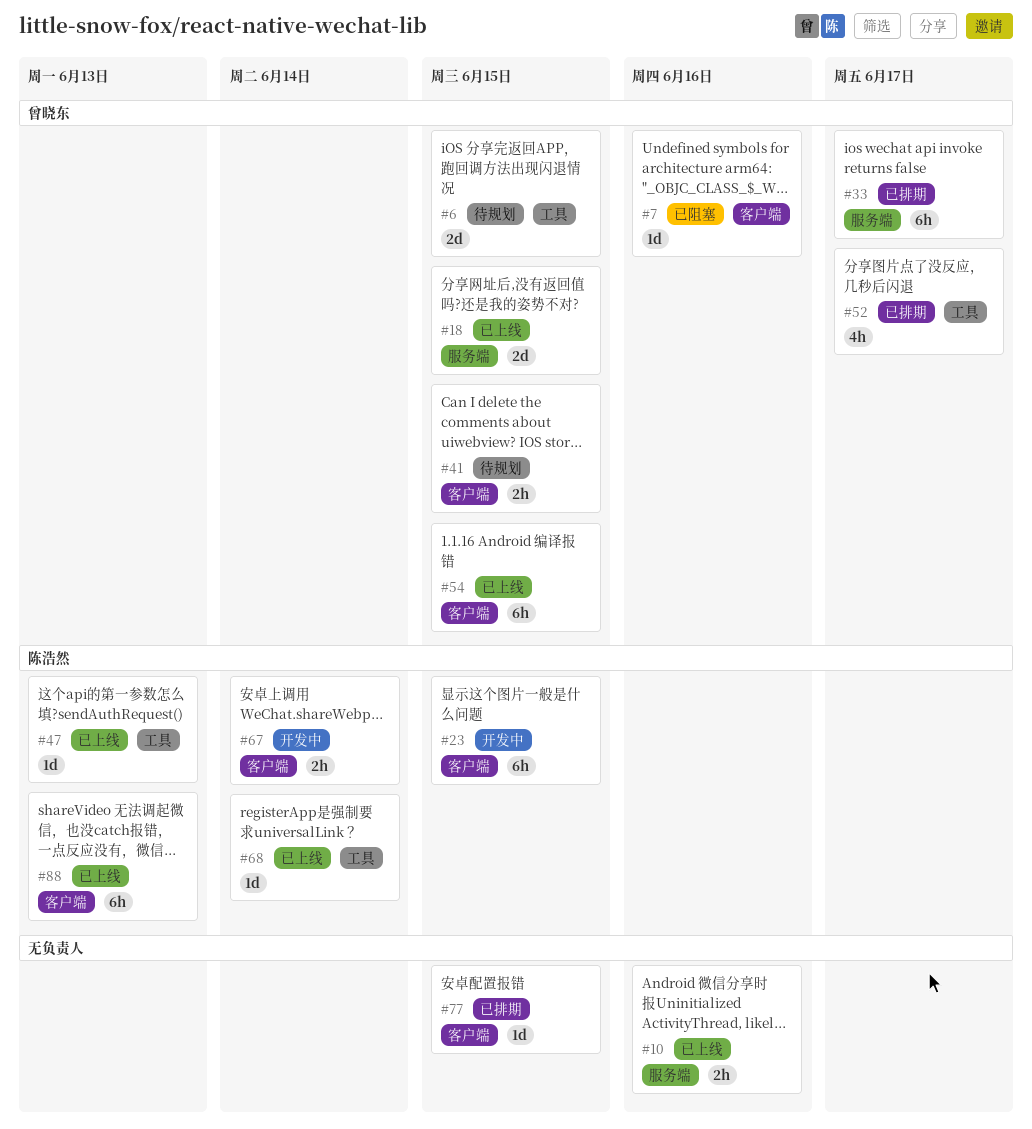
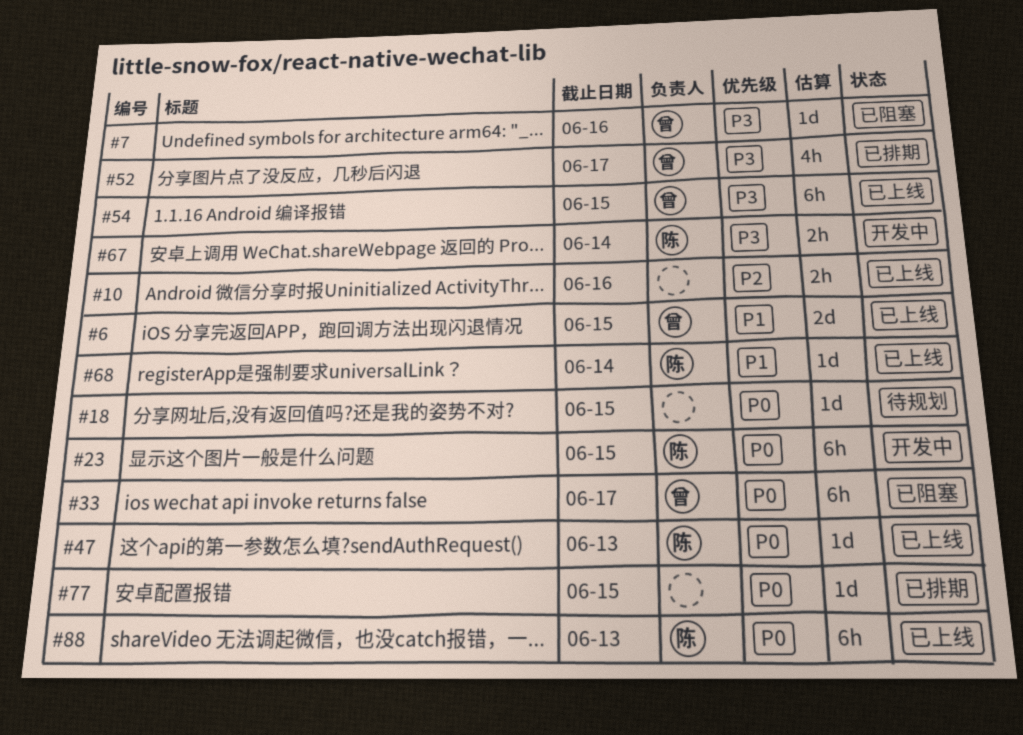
#6, status: 待规划 -> 已上线
#18, status: 已上线 -> 待规划
#18, owner: 曾晓东 -> none
#18, estimate: 2d -> 1d
#33, status: 已排期 -> 已阻塞
#41: present -> none

